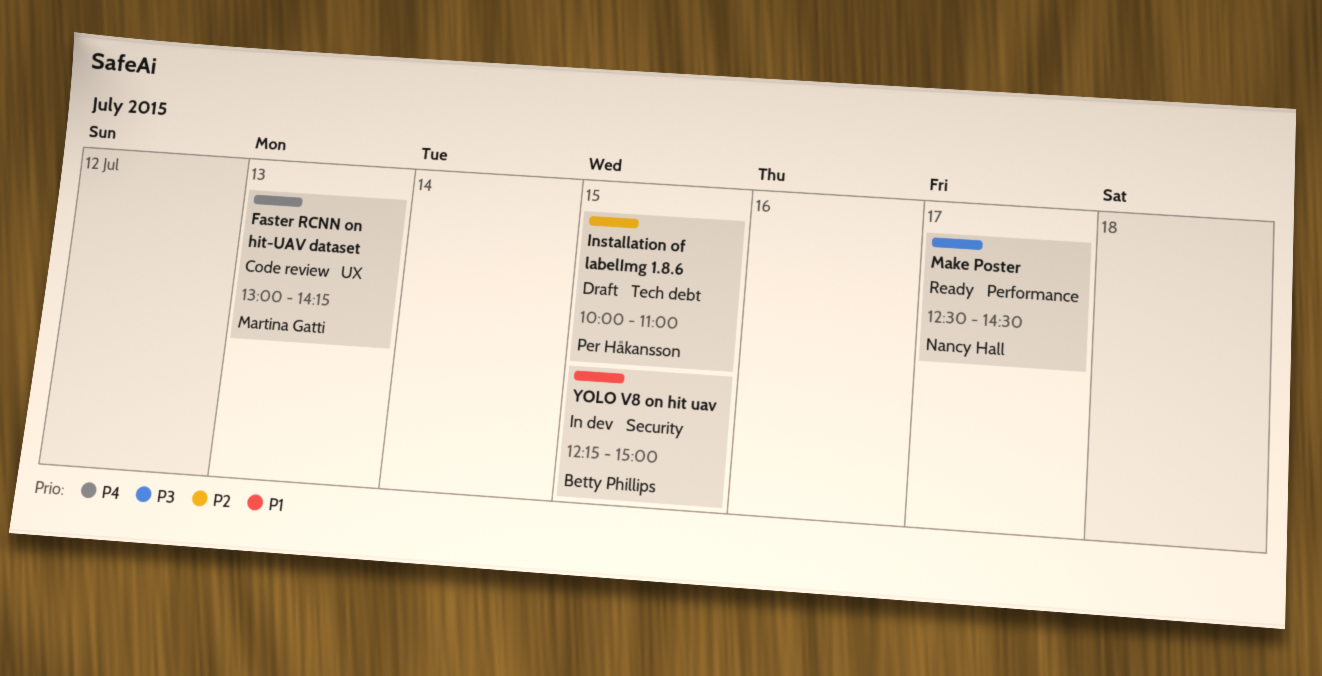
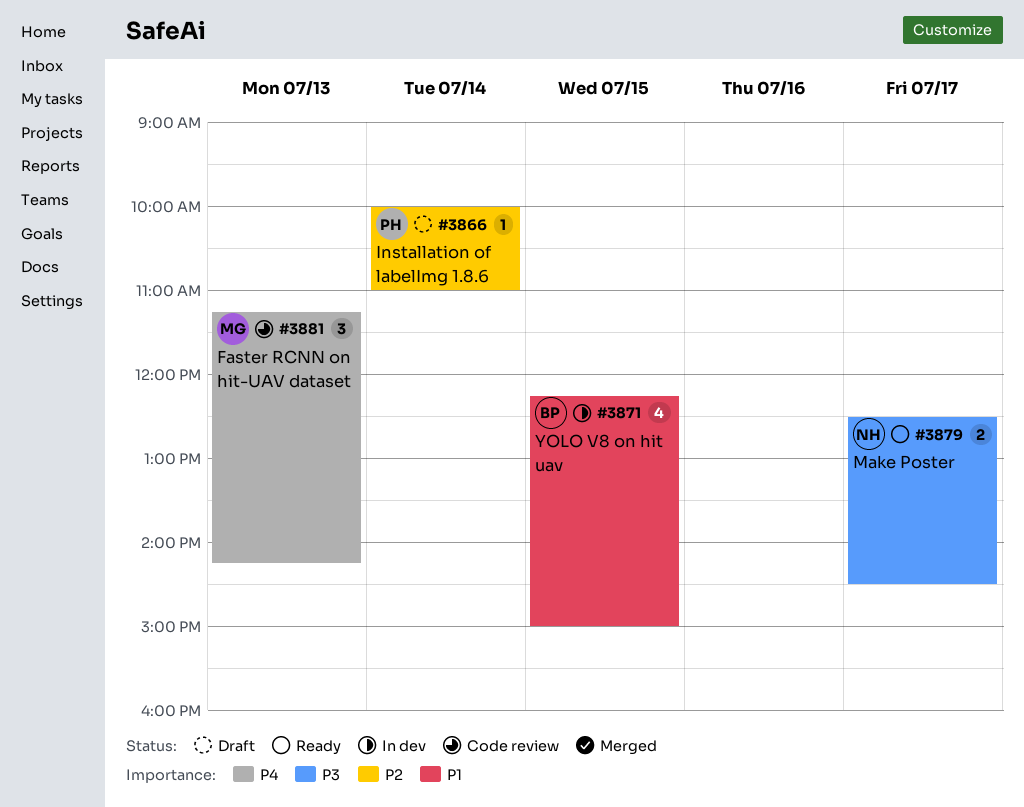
Faster RCNN on hit-UAV dataset, begins: 13:00 -> 11:15
Installation of labelImg 1.8.6, day: Jul 15 -> Jul 14

